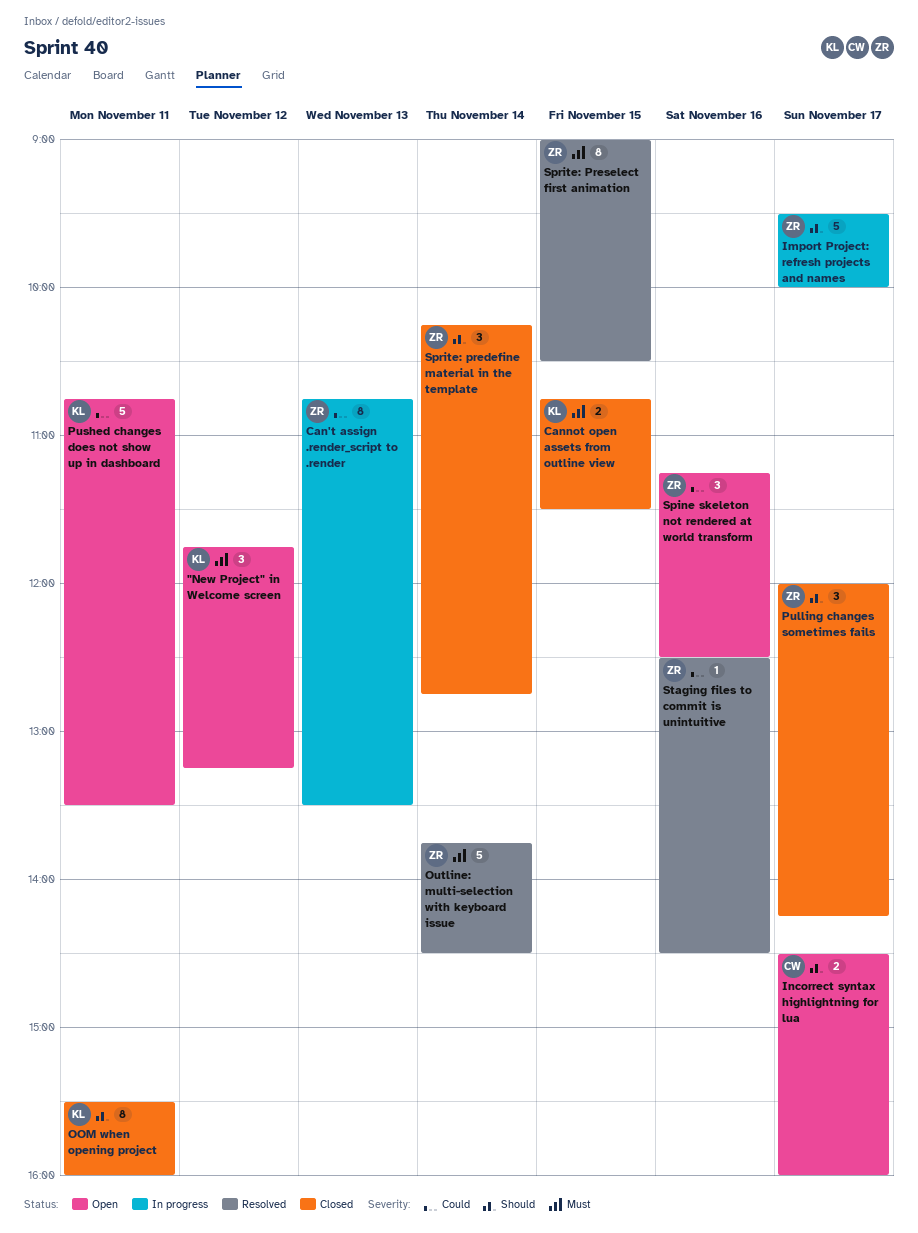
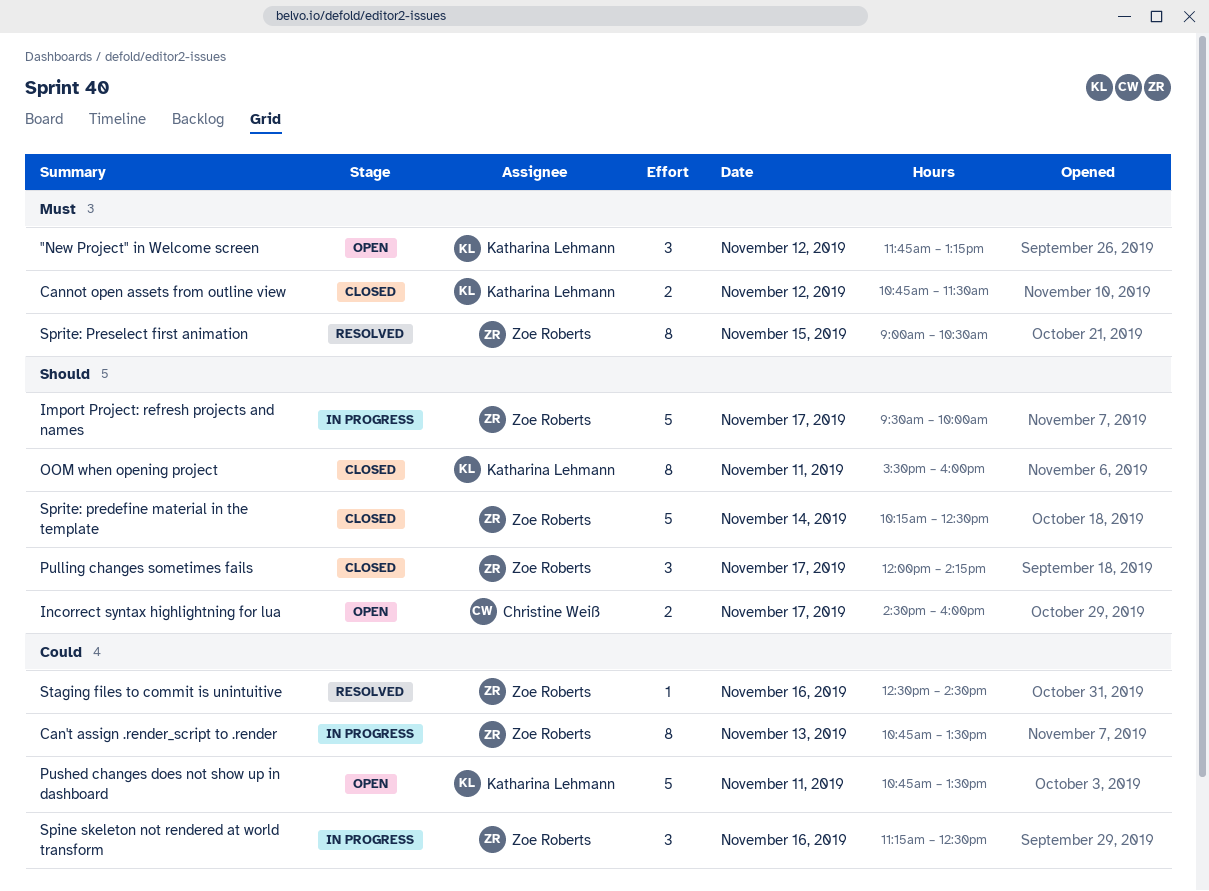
Cannot open assets from outline view, day: Nov 15 -> Nov 12
Outline: multi-selection with keyboard issue: present -> none
Spine skeleton not rendered at world transform, status: Open -> In progress
Sprite: predefine material in the template, estimate: 3 -> 5
Sprite: predefine material in the template, ends: 12:45 -> 12:30

